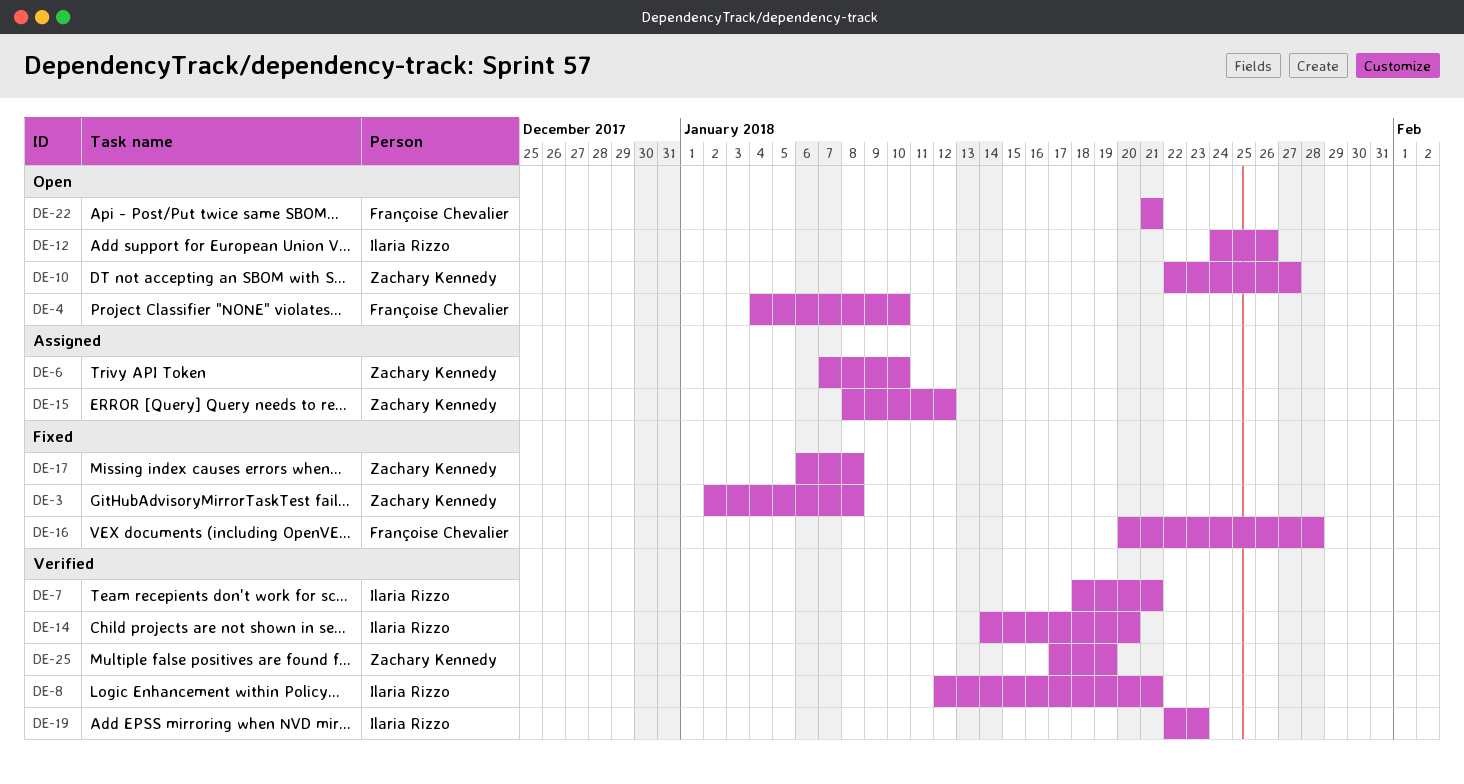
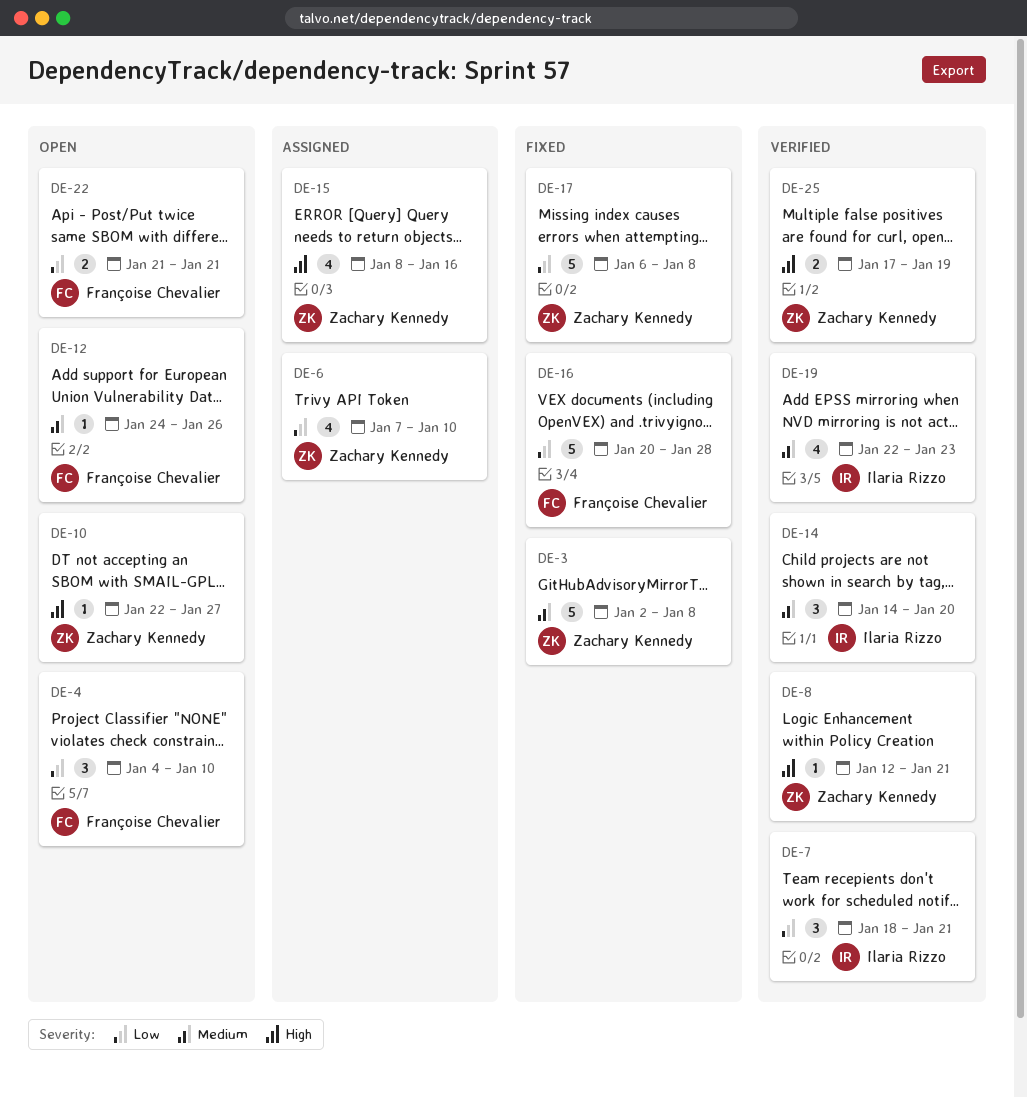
DE-8, owner: Ilaria Rizzo -> Zachary Kennedy
DE-12, owner: Ilaria Rizzo -> Françoise Chevalier
DE-15, due: Jan 12 -> Jan 16

